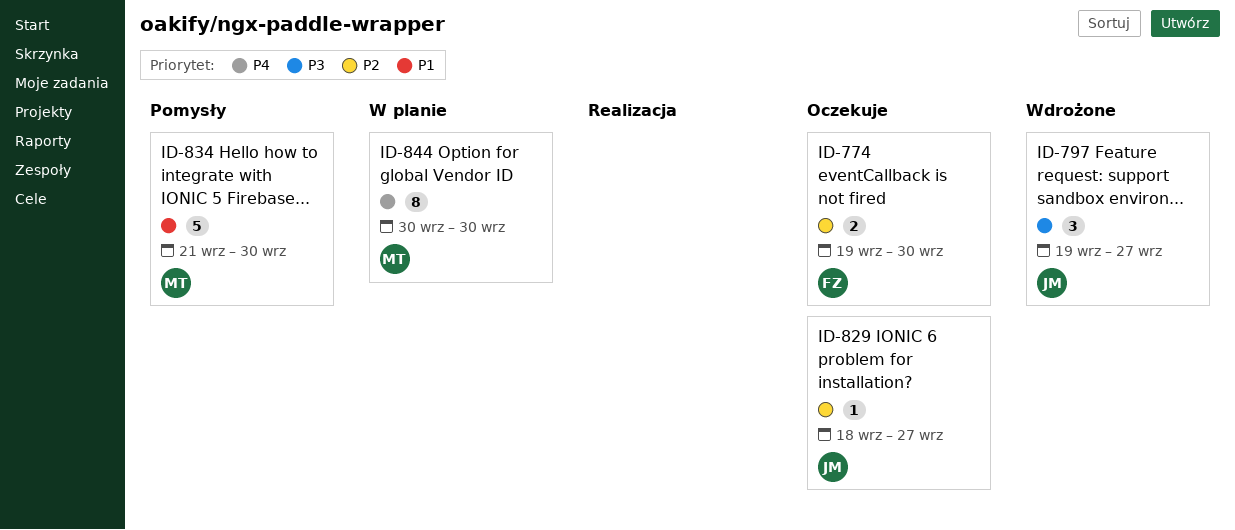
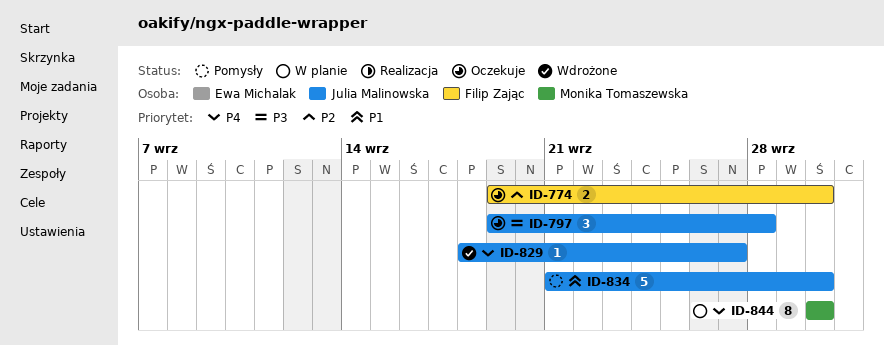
ID-797, status: Wdrożone -> Oczekuje
ID-797, due: Sep 27 -> Sep 28
ID-829, status: Oczekuje -> Wdrożone
ID-829, priority: P2 -> P4
ID-834, owner: Monika Tomaszewska -> Julia Malinowska

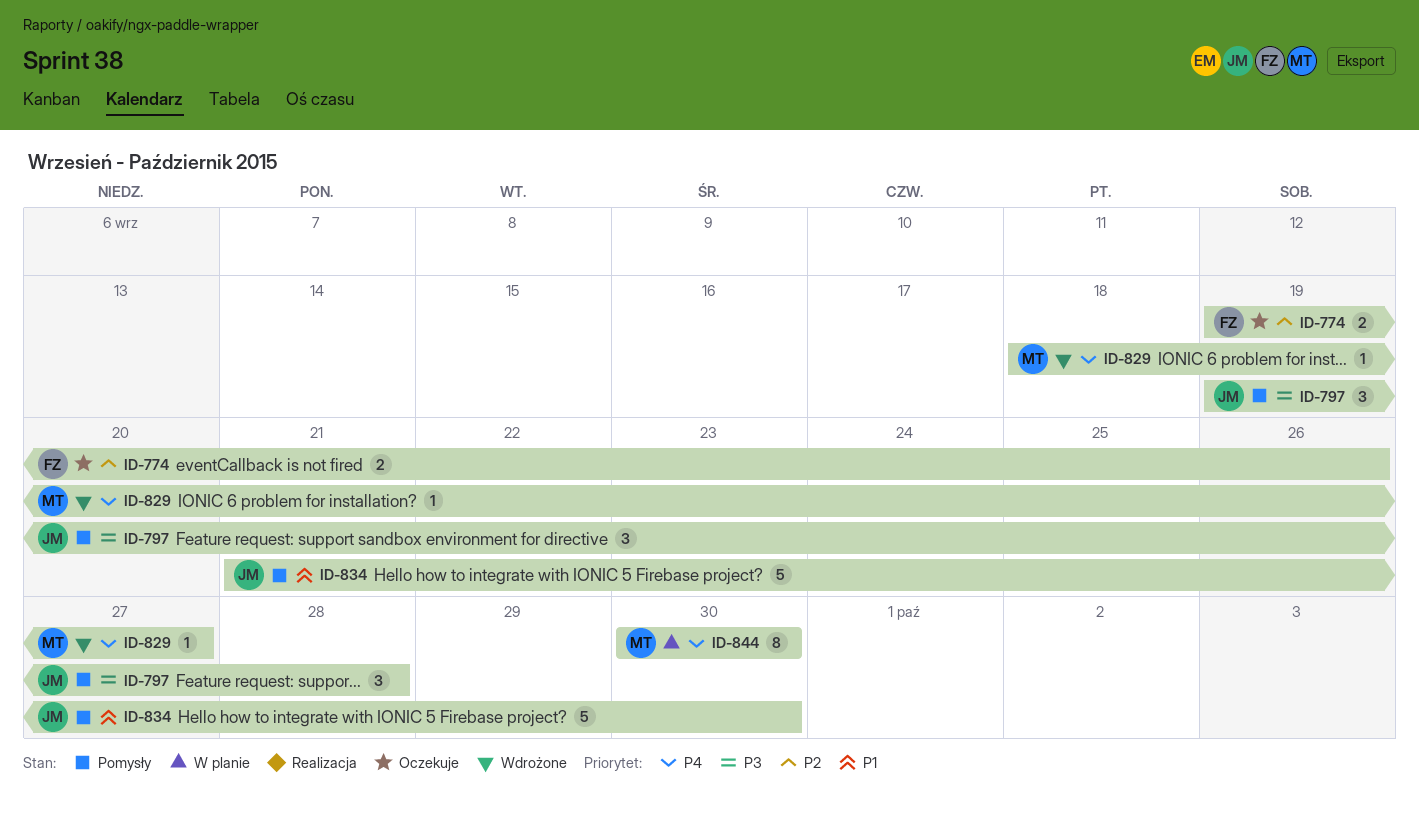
ID-774, due: Sep 30 -> Sep 26
ID-797, status: Oczekuje -> Pomysły
ID-829, owner: Julia Malinowska -> Monika Tomaszewska

